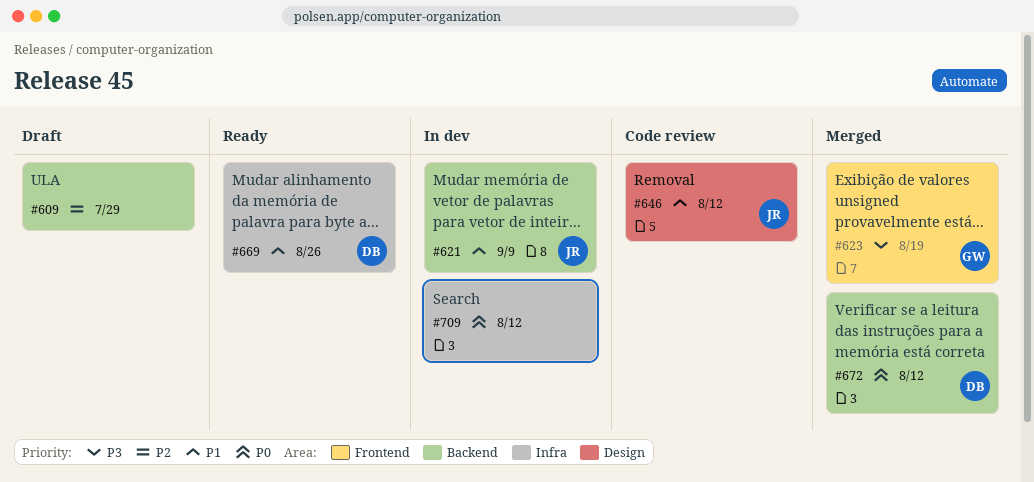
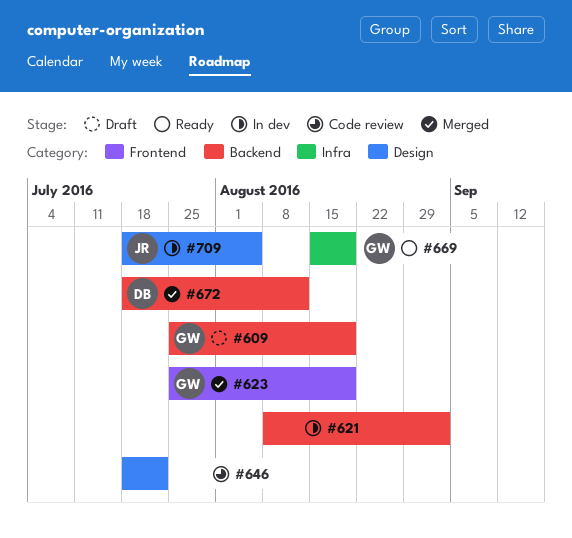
#609, owner: none -> GW
#609, due: Jul 29 -> Aug 19
#621, owner: JR -> none
#621, due: Sep 9 -> Sep 2
#646, owner: JR -> none
#646, due: Aug 12 -> Jul 22
#669, owner: DB -> GW
#669, due: Aug 26 -> Aug 19
#709, owner: none -> JR
#709, label: Infra -> Design
#709, due: Aug 12 -> Aug 5

